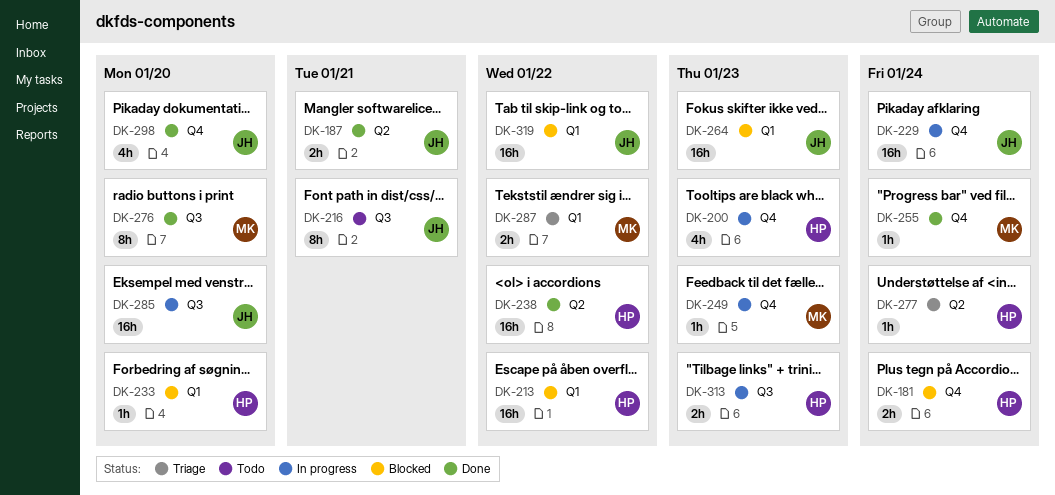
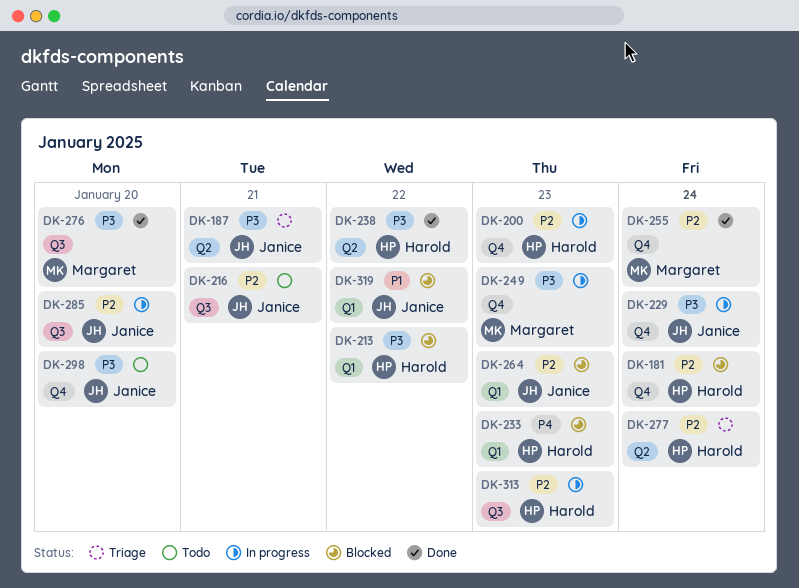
DK-187, status: Done -> Triage
DK-233, due: Jan 20 -> Jan 23
DK-287: present -> none
DK-298, status: Done -> Todo

